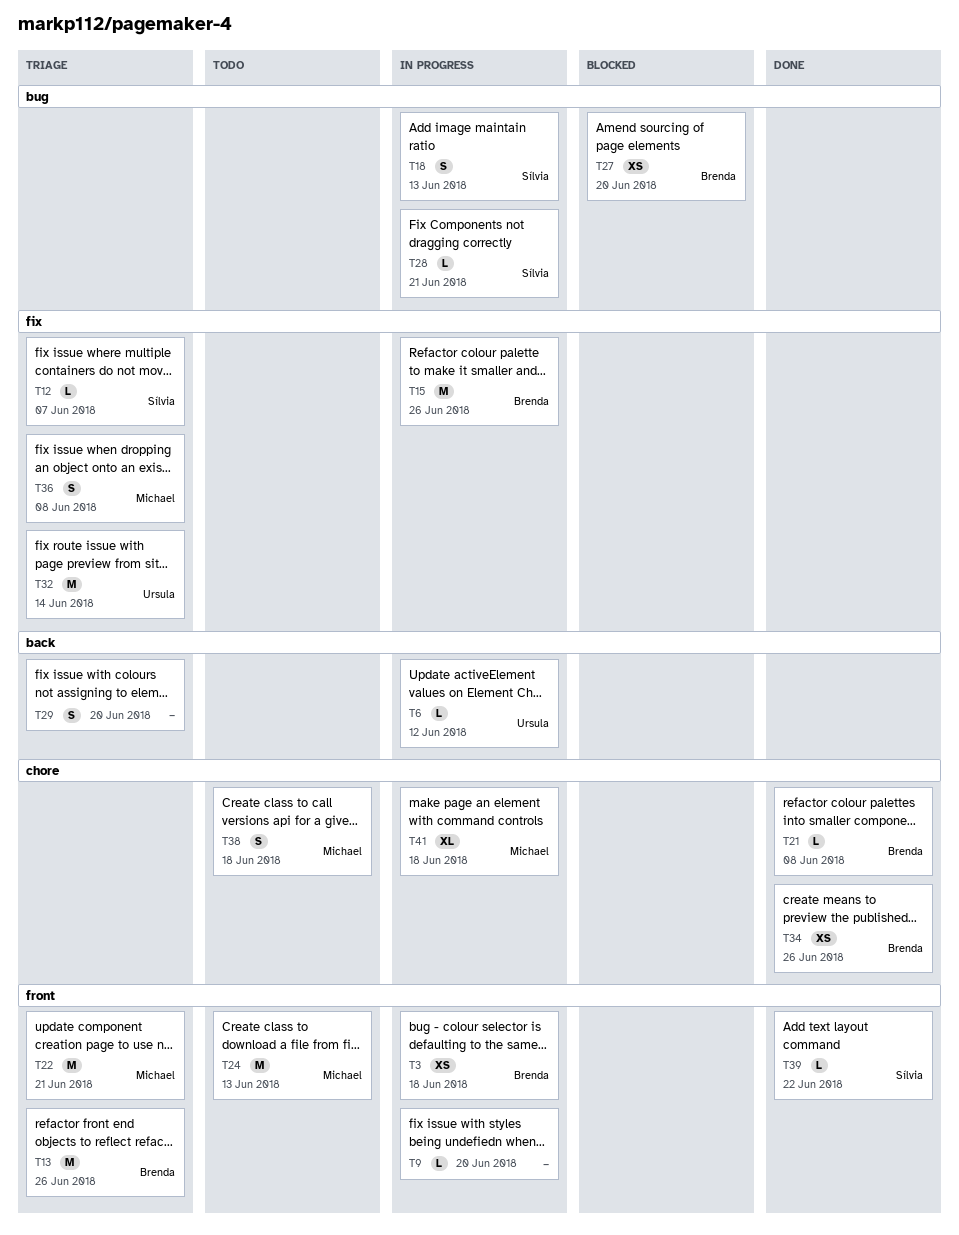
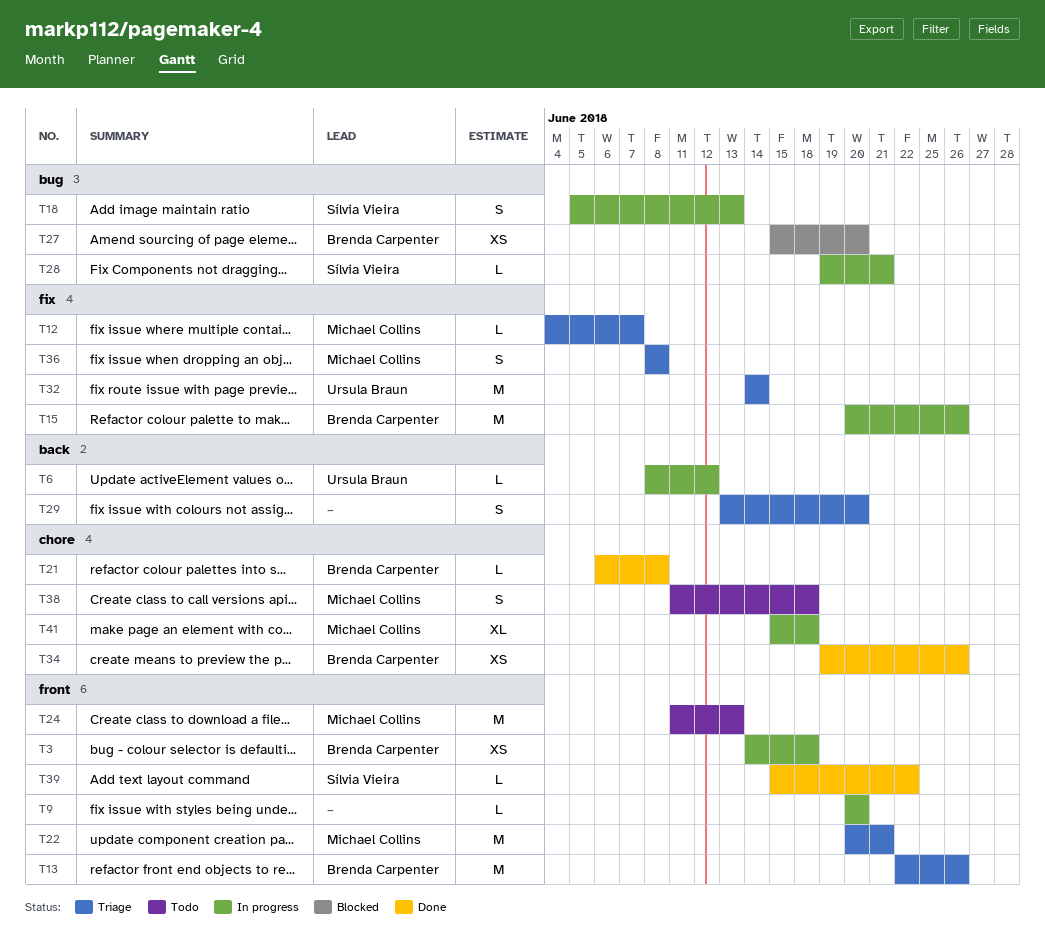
T12, owner: Sílvia Vieira -> Michael Collins

